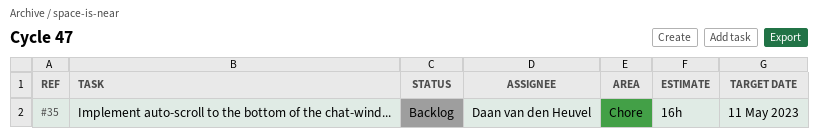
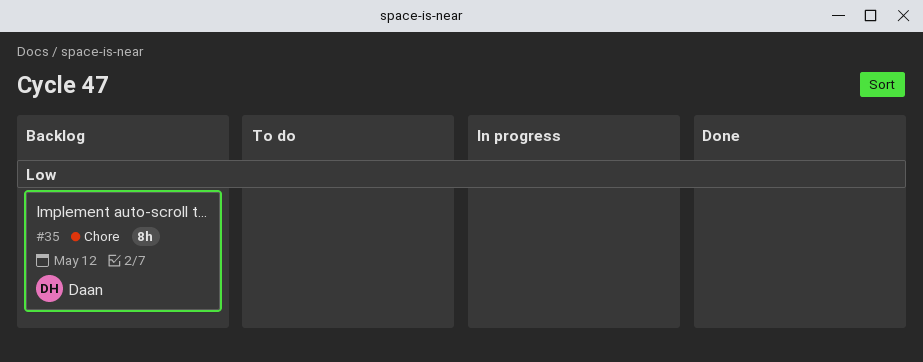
#35, estimate: 16h -> 8h
#35, due: May 11 -> May 12

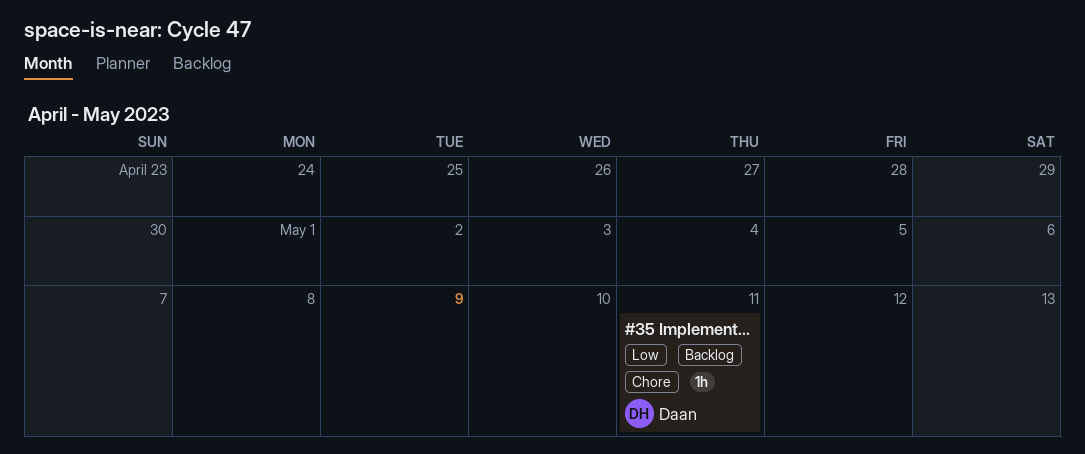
#35, estimate: 8h -> 1h
#35, due: May 12 -> May 11

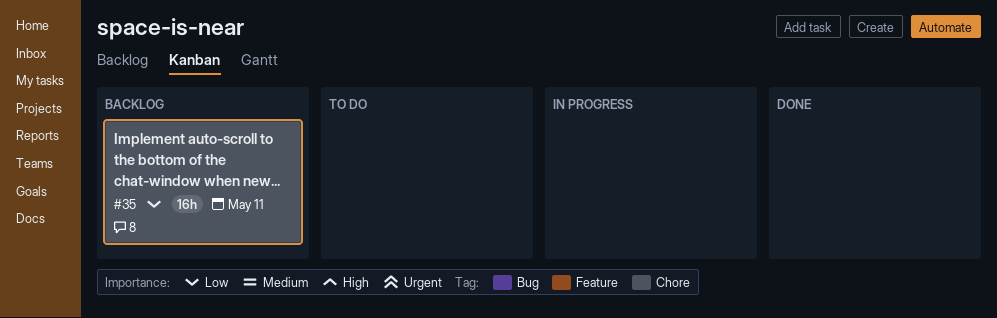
#35, estimate: 1h -> 16h

